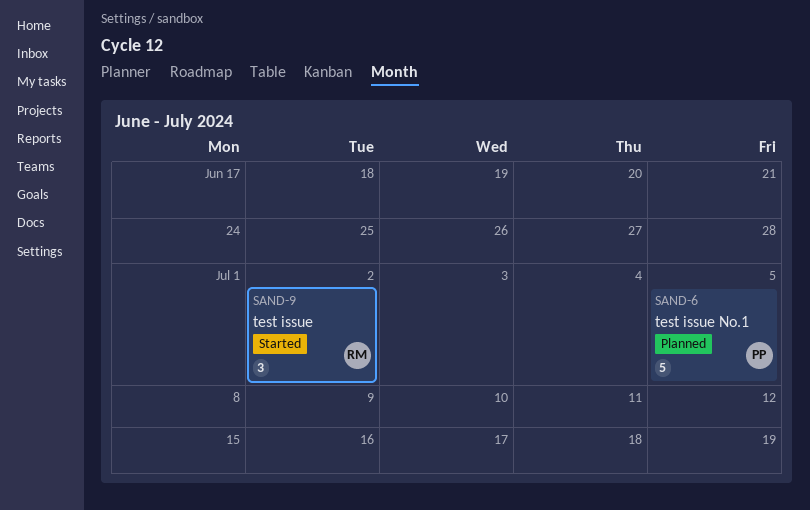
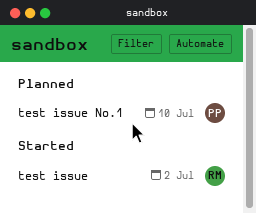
test issue No.1, due: Jul 5 -> Jul 10

